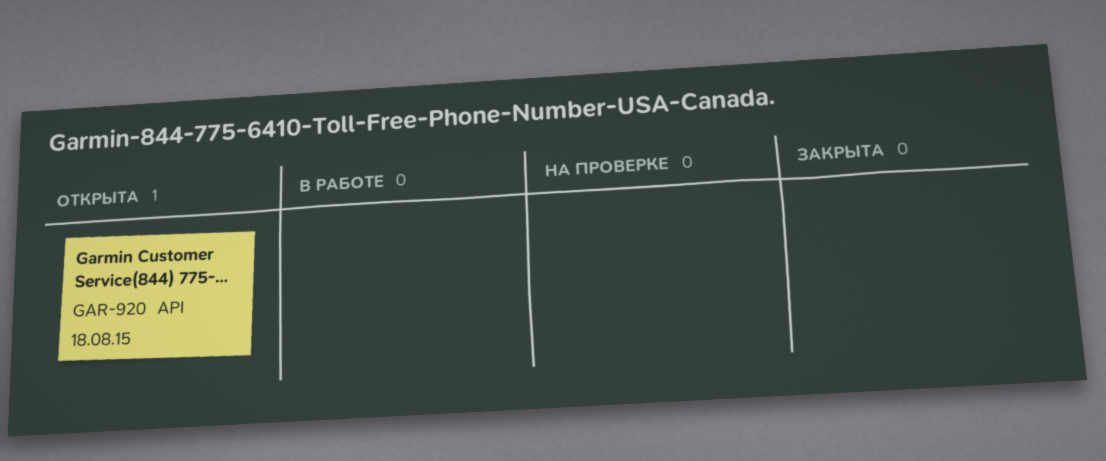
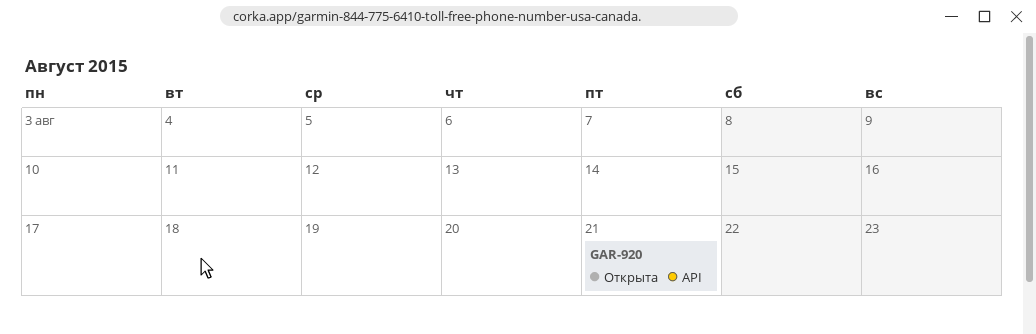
GAR-920, due: Aug 18 -> Aug 21

